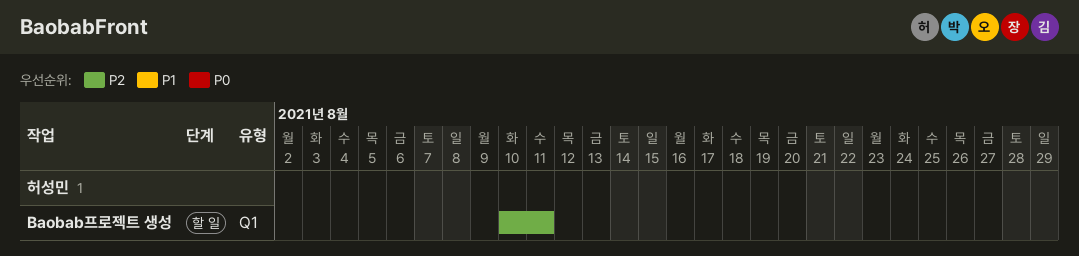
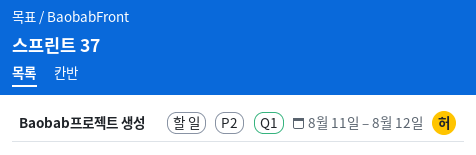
Baobab프로젝트 생성, start: Aug 10 -> Aug 11
Baobab프로젝트 생성, due: Aug 11 -> Aug 12

